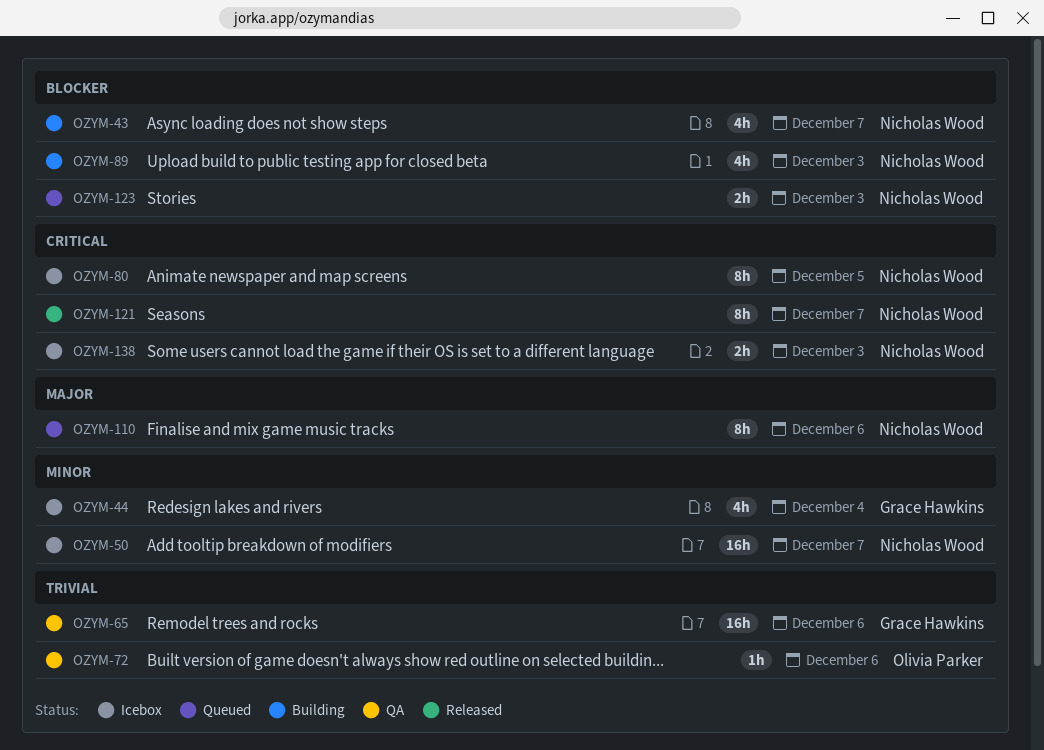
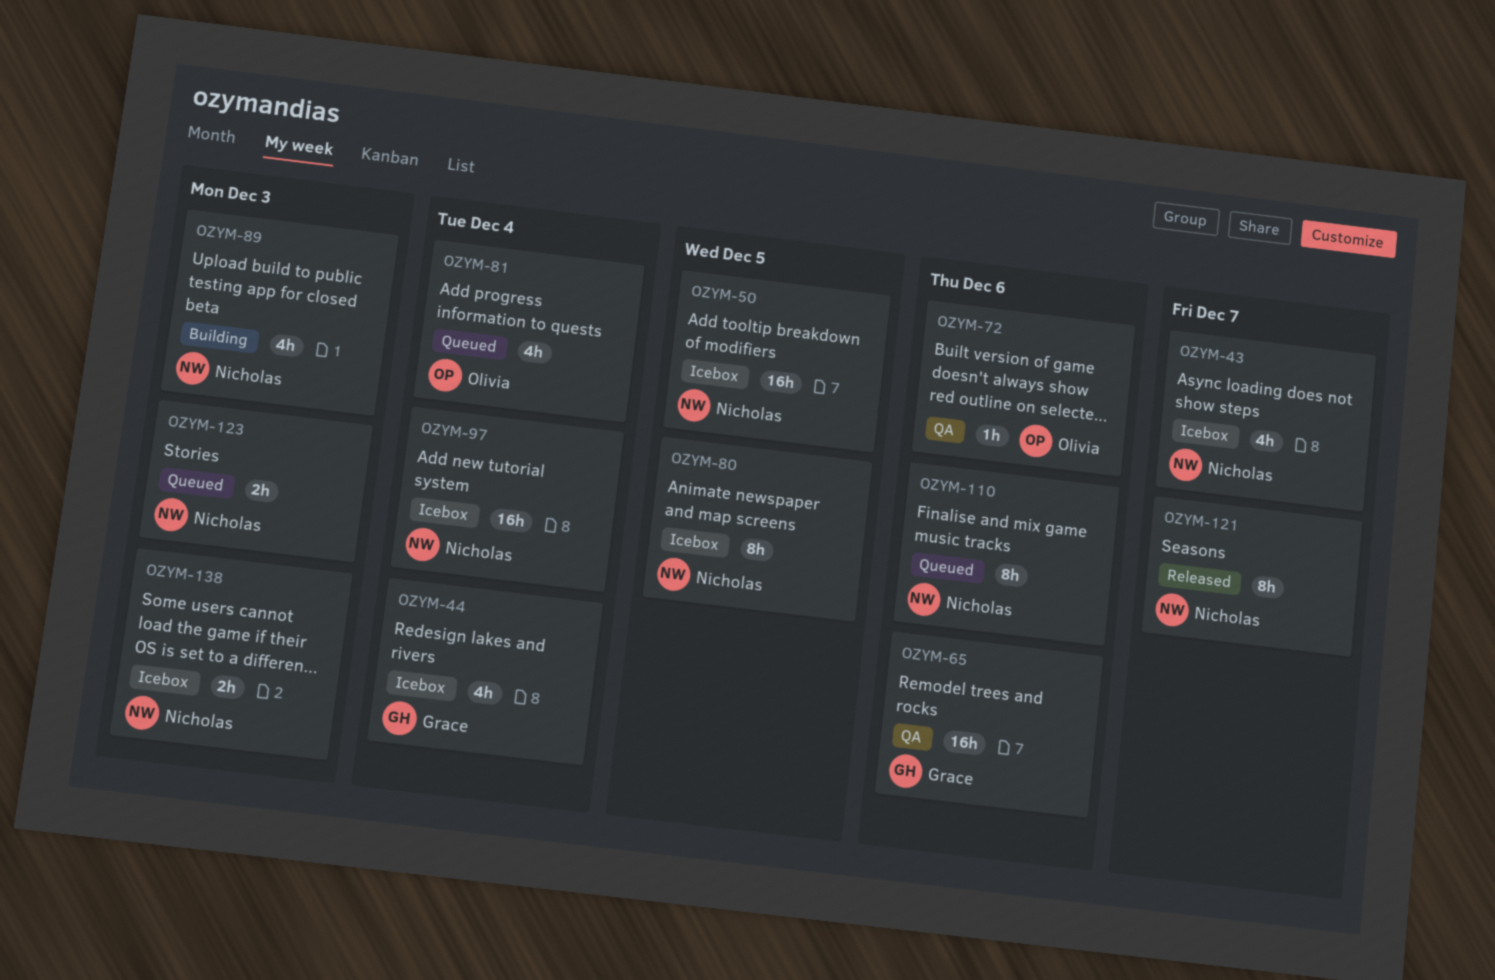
OZYM-43, status: Building -> Icebox
OZYM-50, due: Dec 7 -> Dec 5
OZYM-81: none -> present
OZYM-97: none -> present

